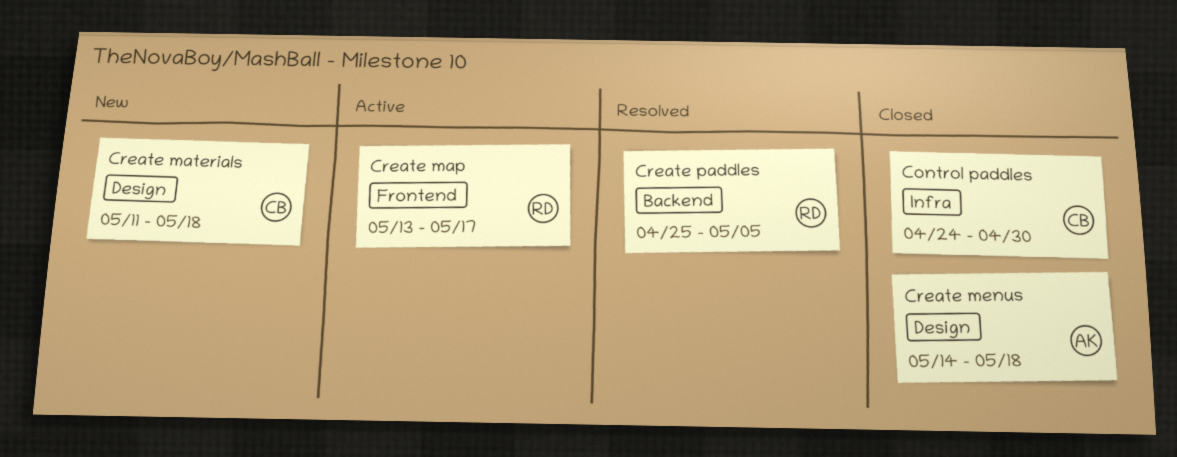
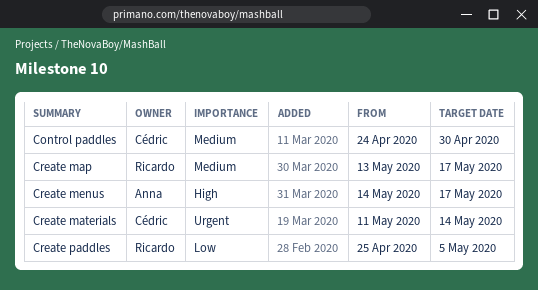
Create materials, due: May 18 -> May 14
Create menus, due: May 18 -> May 17

